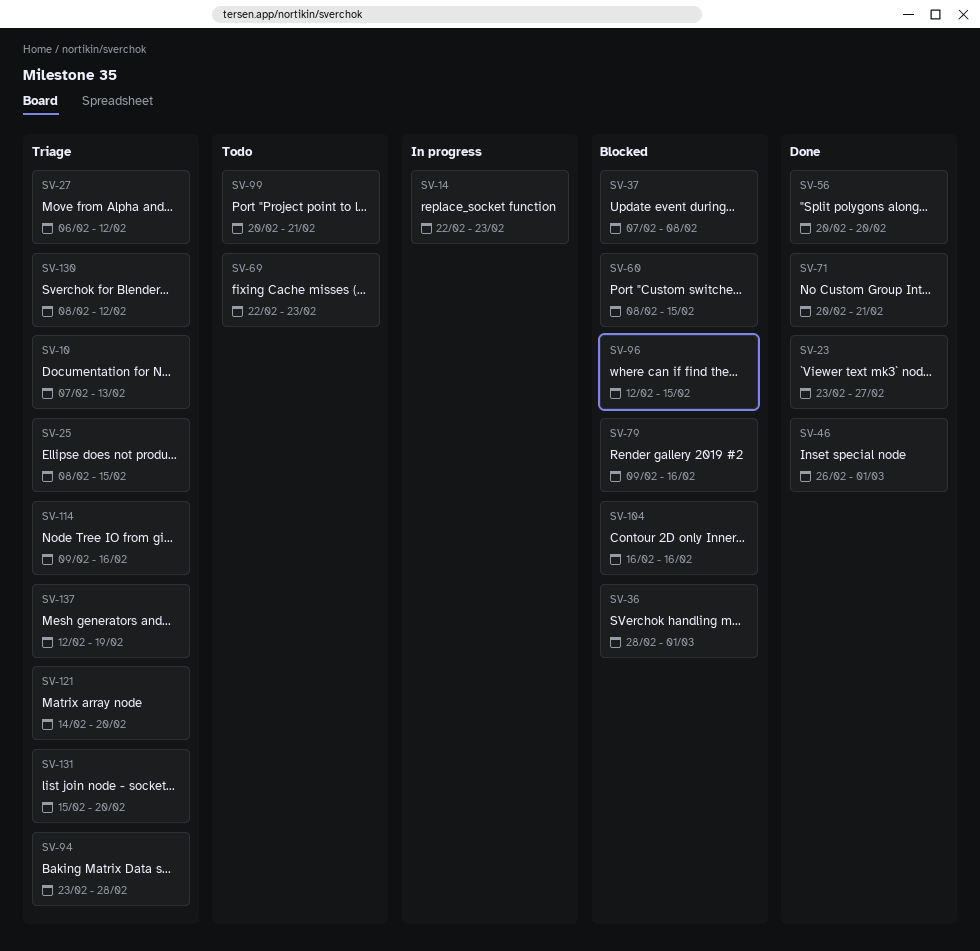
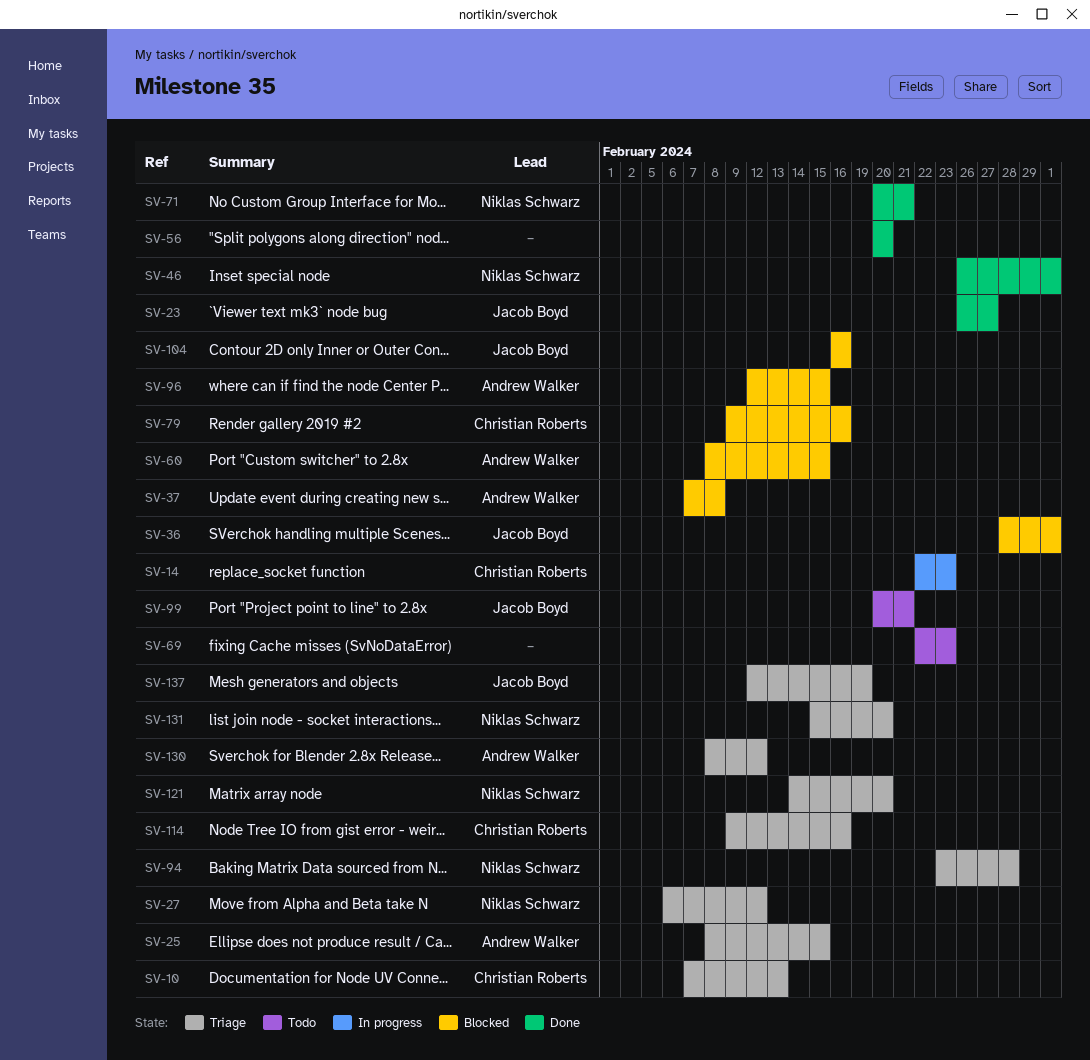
SV-23, start: Feb 23 -> Feb 26

